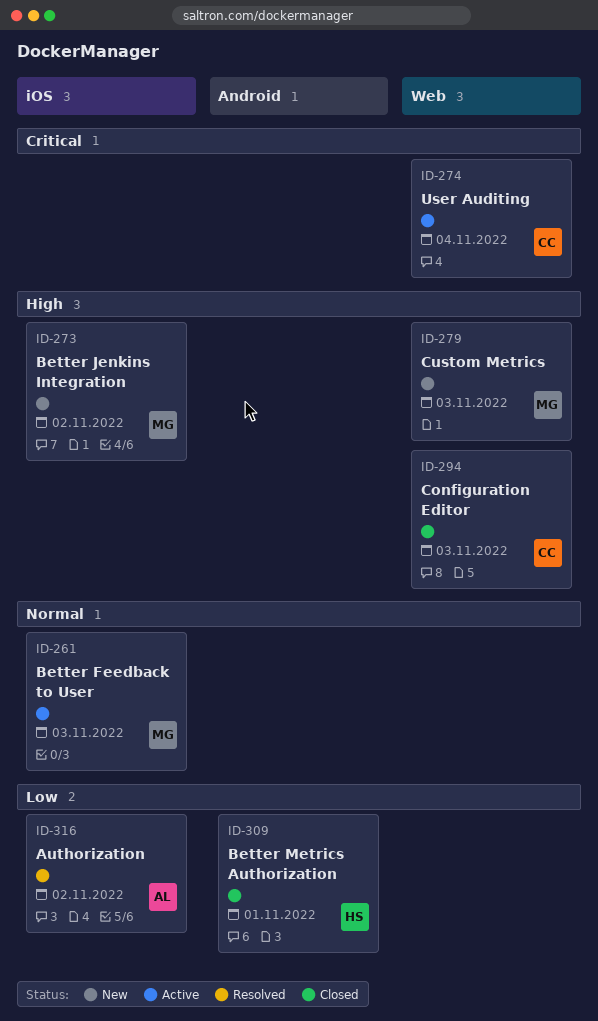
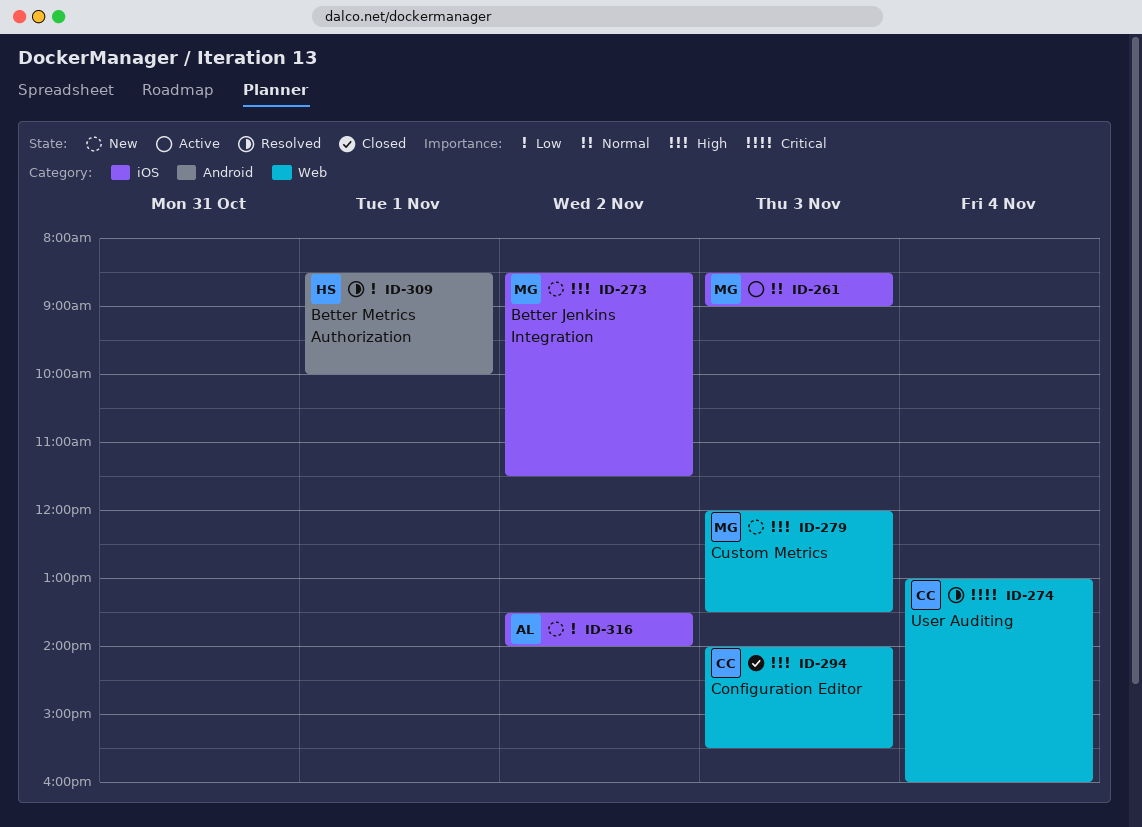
ID-274, status: Active -> Resolved
ID-309, status: Closed -> Resolved
ID-316, status: Resolved -> New

